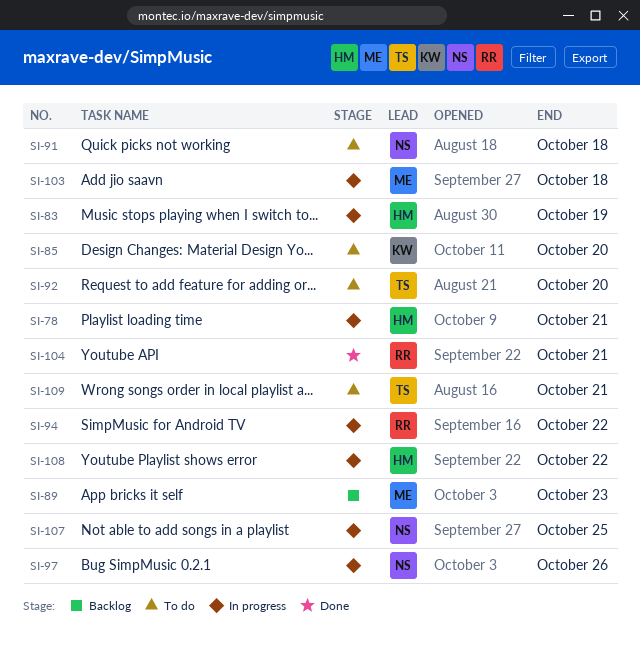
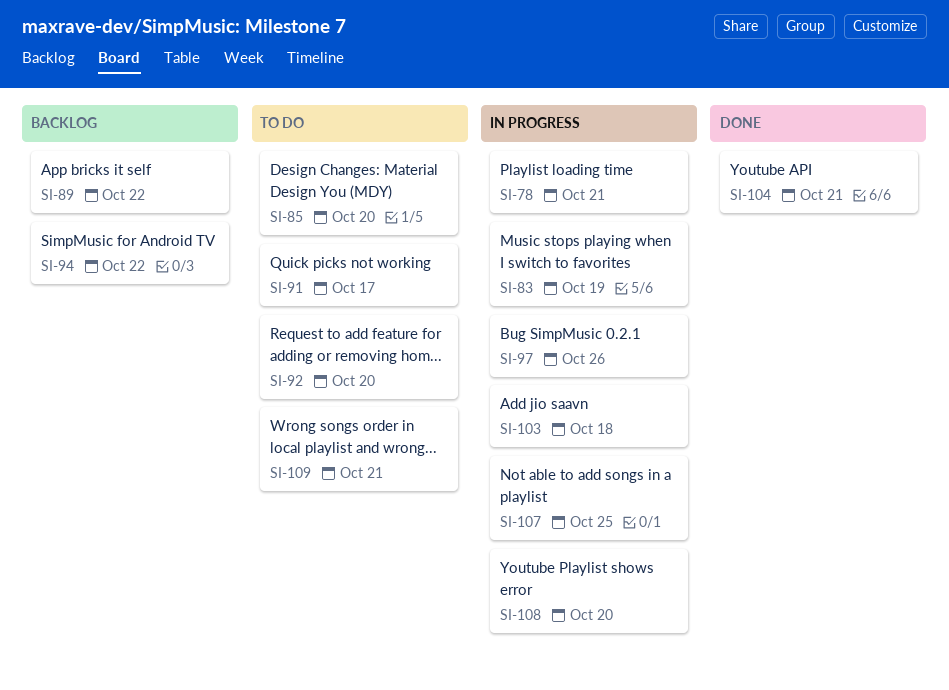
SI-89, due: Oct 23 -> Oct 22
SI-91, due: Oct 18 -> Oct 17
SI-94, status: In progress -> Backlog
SI-108, due: Oct 22 -> Oct 20

